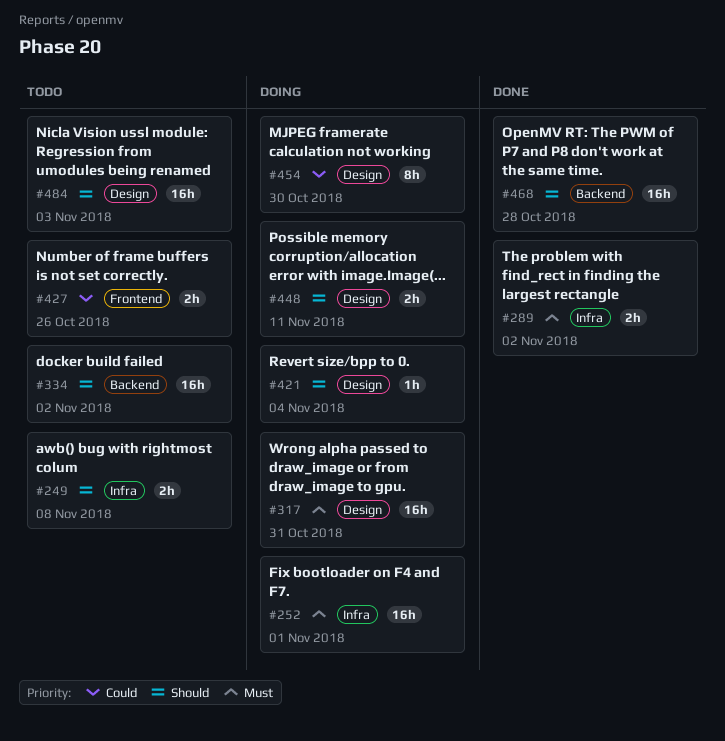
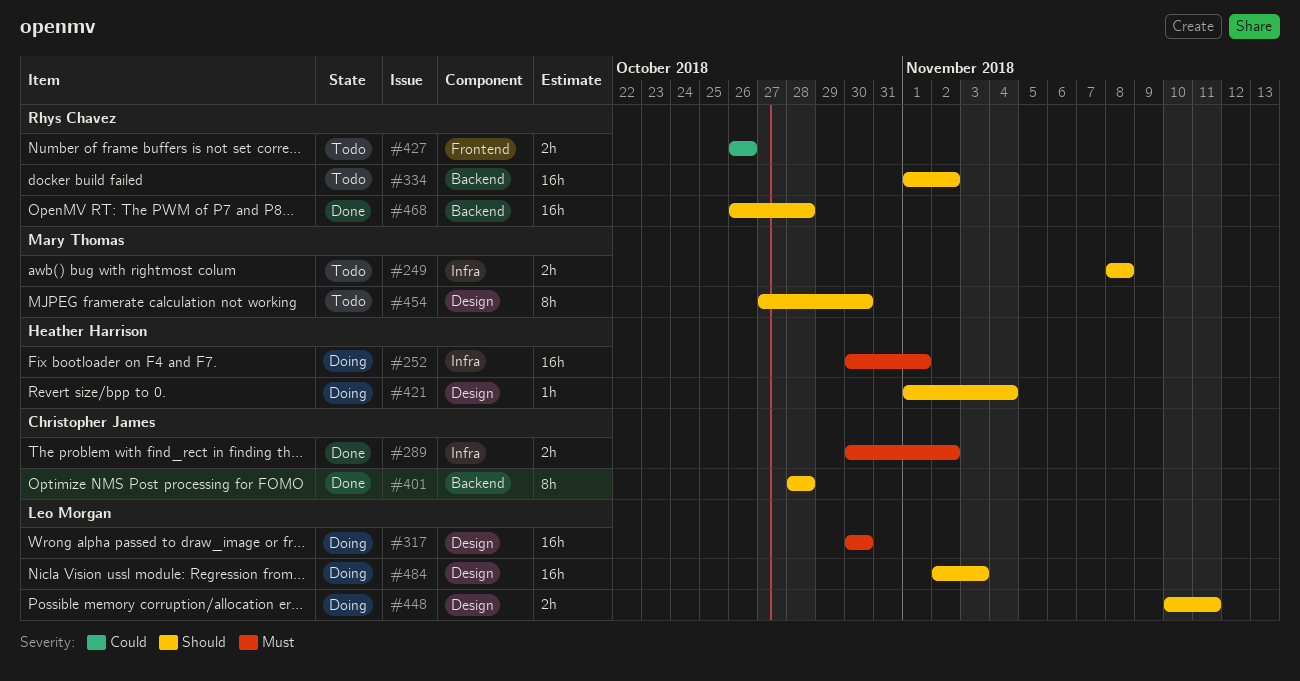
#317, due: Oct 31 -> Oct 30
#401: none -> present
#454, status: Doing -> Todo
#454, priority: Could -> Should
#484, status: Todo -> Doing

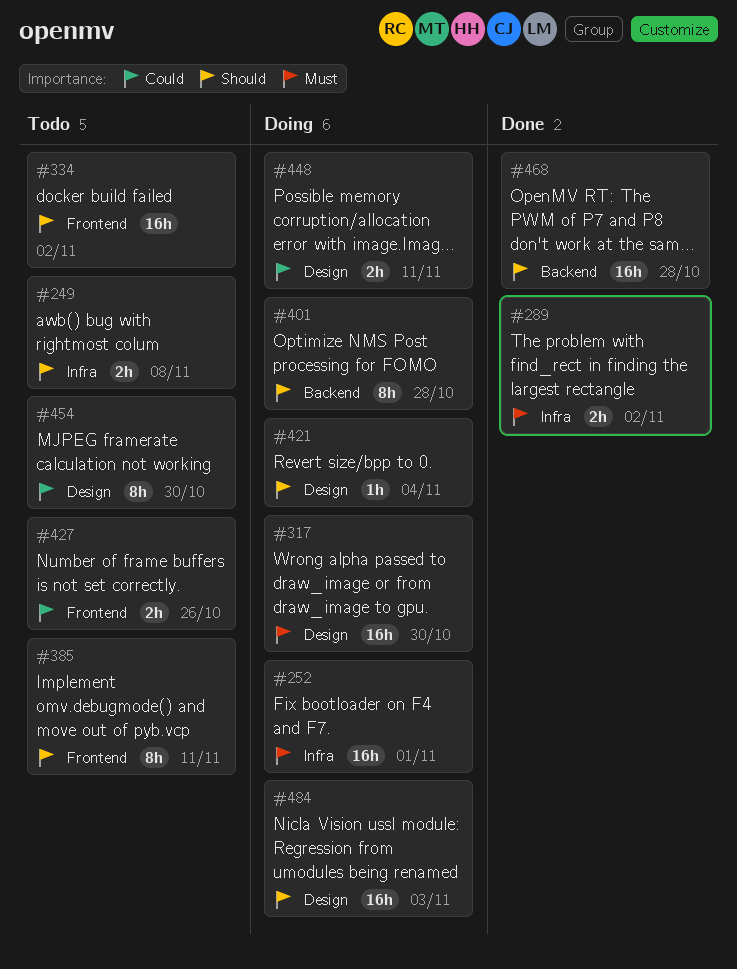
#334, label: Backend -> Frontend
#385: none -> present
#401, status: Done -> Doing
#448, priority: Should -> Could
#454, priority: Should -> Could

